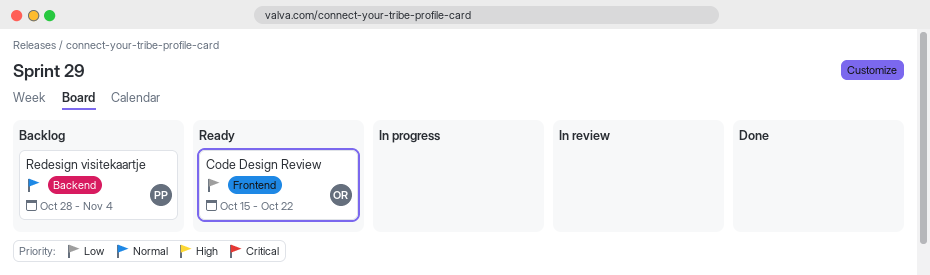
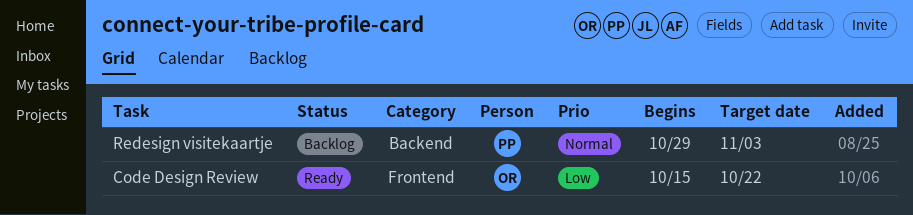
Redesign visitekaartje, start: Oct 28 -> Oct 29
Redesign visitekaartje, due: Nov 4 -> Nov 3

